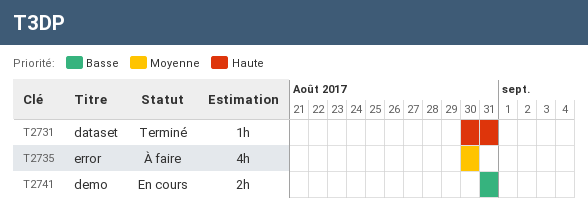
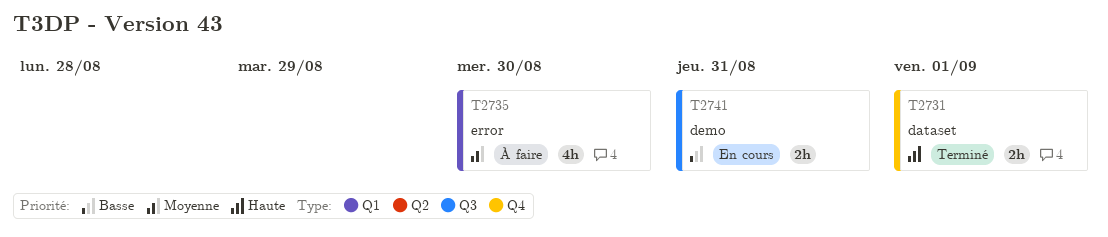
T2731, estimate: 1h -> 2h
T2731, due: Aug 31 -> Sep 1

